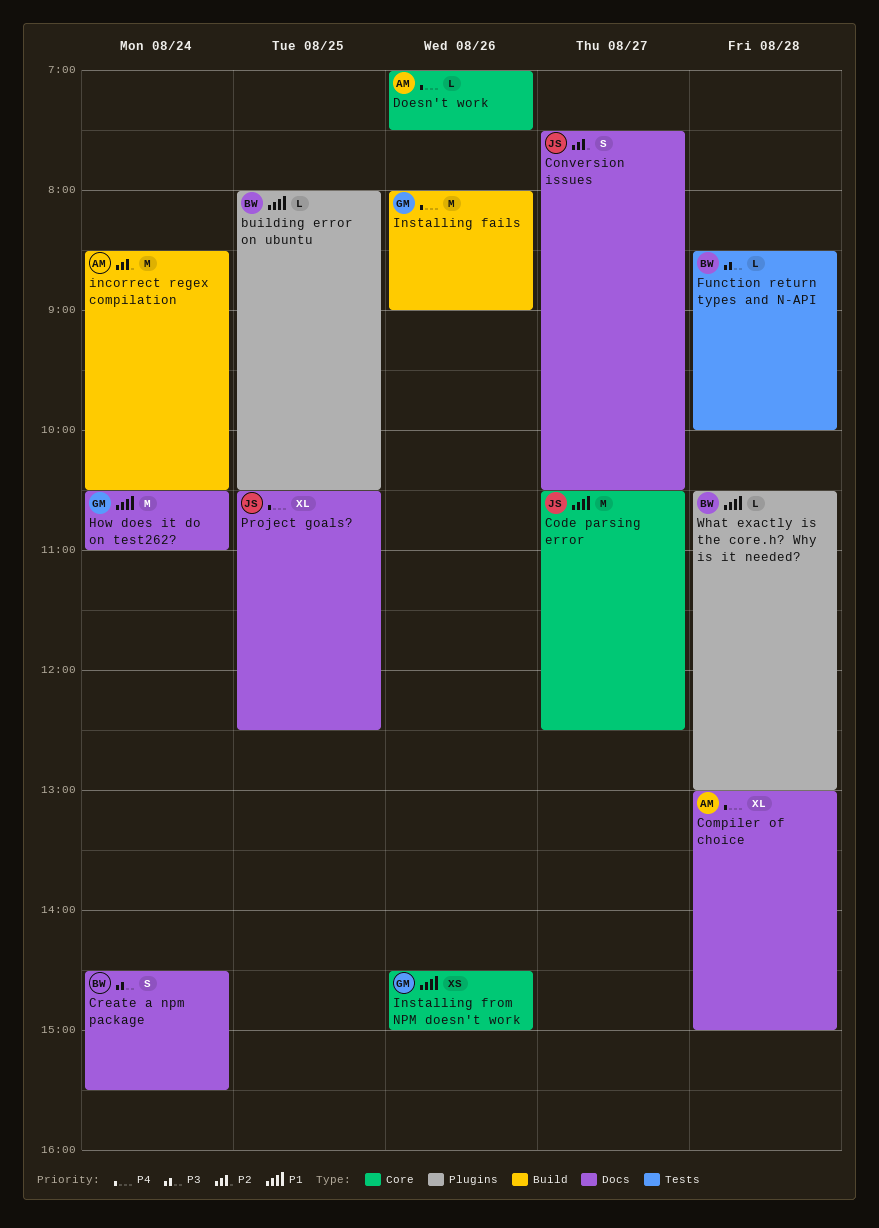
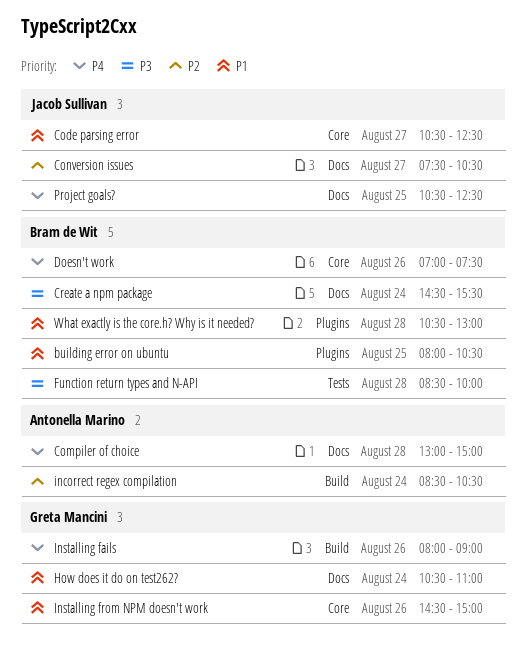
Doesn't work, owner: Antonella Marino -> Bram de Wit

